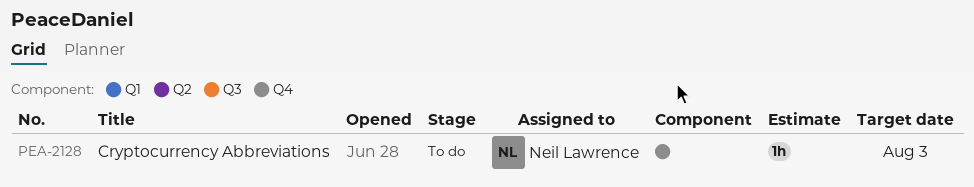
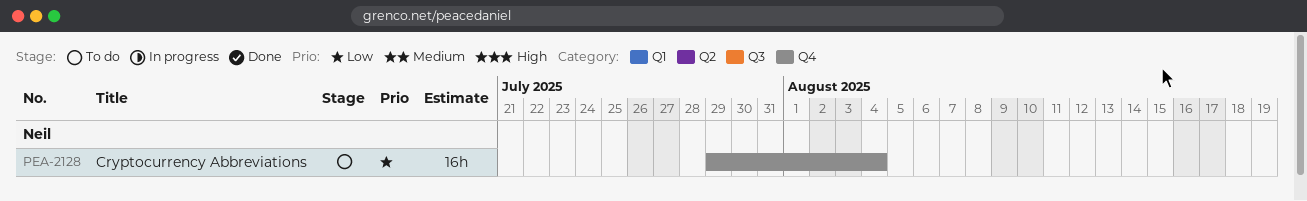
PEA-2128, estimate: 1h -> 16h
PEA-2128, due: Aug 3 -> Aug 4

